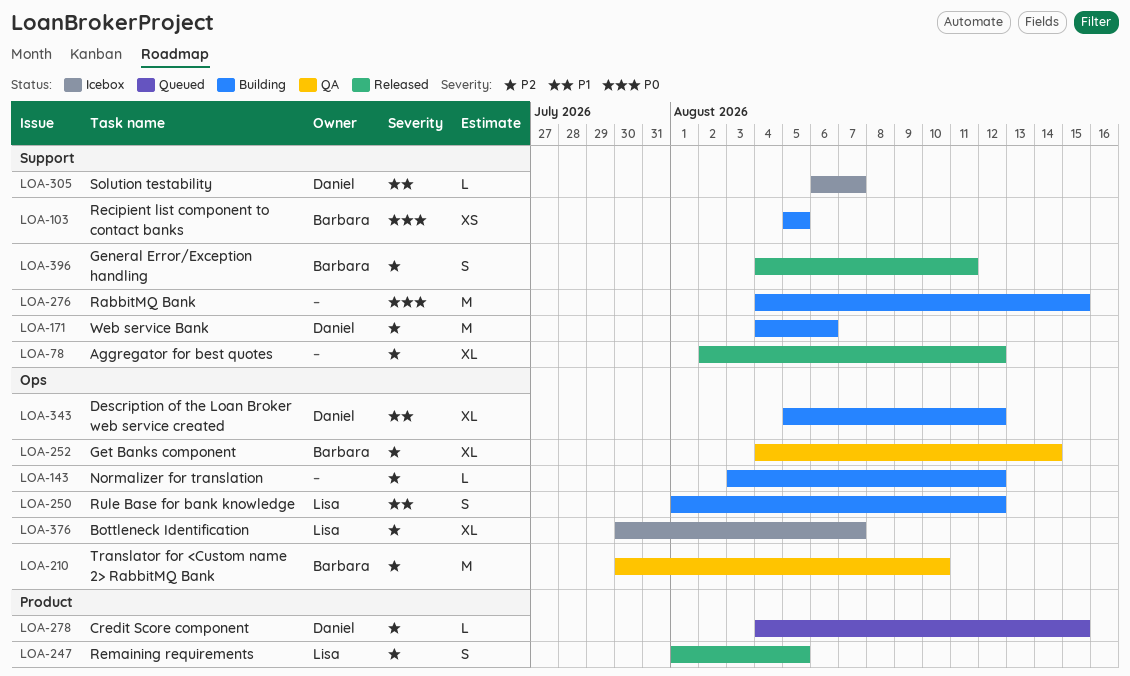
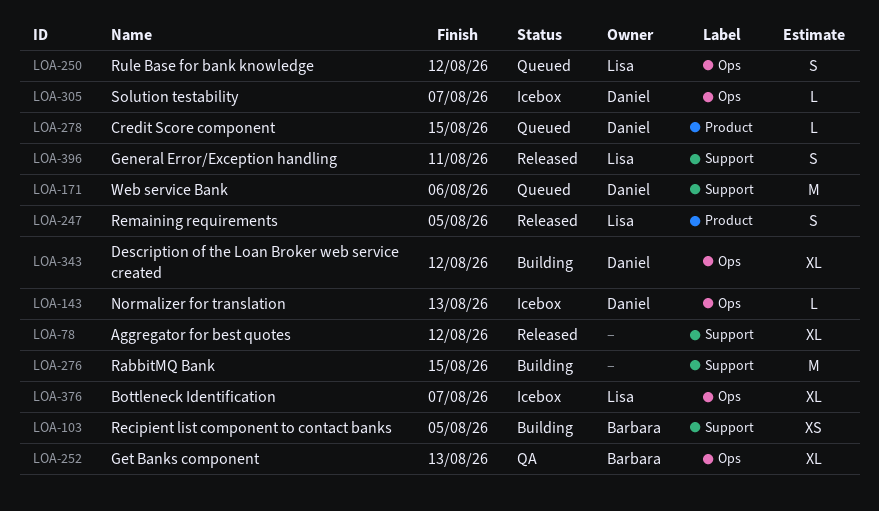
LOA-143, status: Building -> Icebox
LOA-143, owner: none -> Daniel
LOA-143, due: Aug 12 -> Aug 13
LOA-171, status: Building -> Queued
LOA-210: present -> none
LOA-250, status: Building -> Queued
LOA-252, due: Aug 14 -> Aug 13
LOA-305, label: Support -> Ops
LOA-396, owner: Barbara -> Lisa

